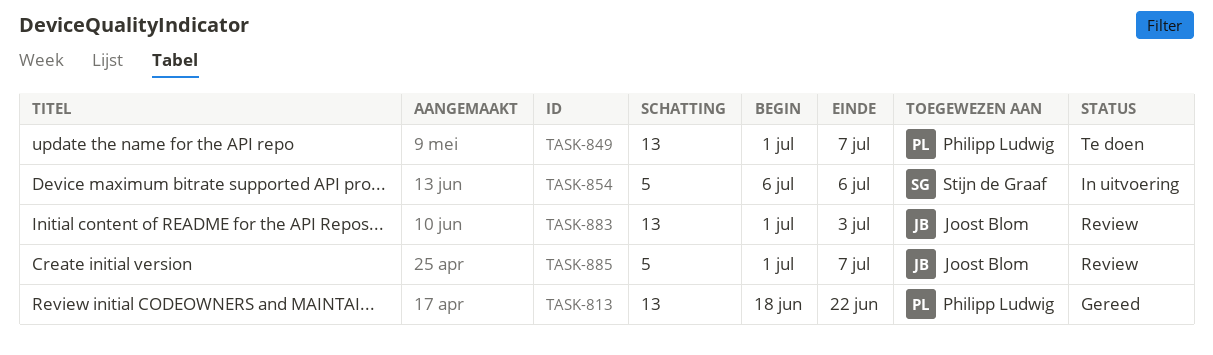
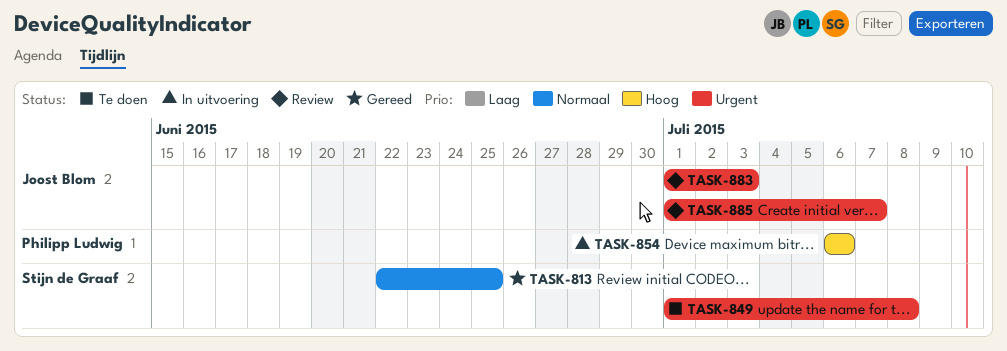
TASK-813, owner: Philipp Ludwig -> Stijn de Graaf
TASK-813, start: Jun 18 -> Jun 22
TASK-813, due: Jun 22 -> Jun 25
TASK-849, owner: Philipp Ludwig -> Stijn de Graaf
TASK-849, due: Jul 7 -> Jul 8
TASK-854, owner: Stijn de Graaf -> Philipp Ludwig

